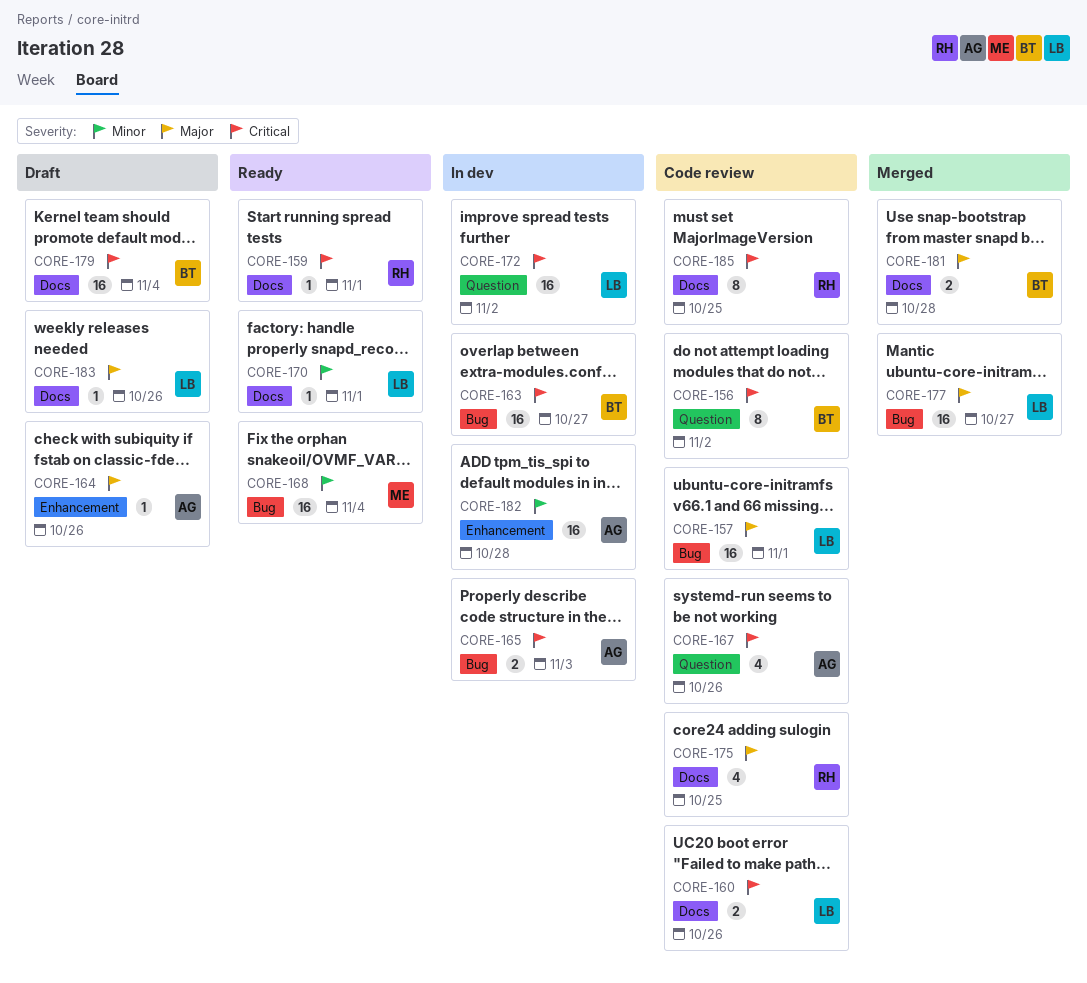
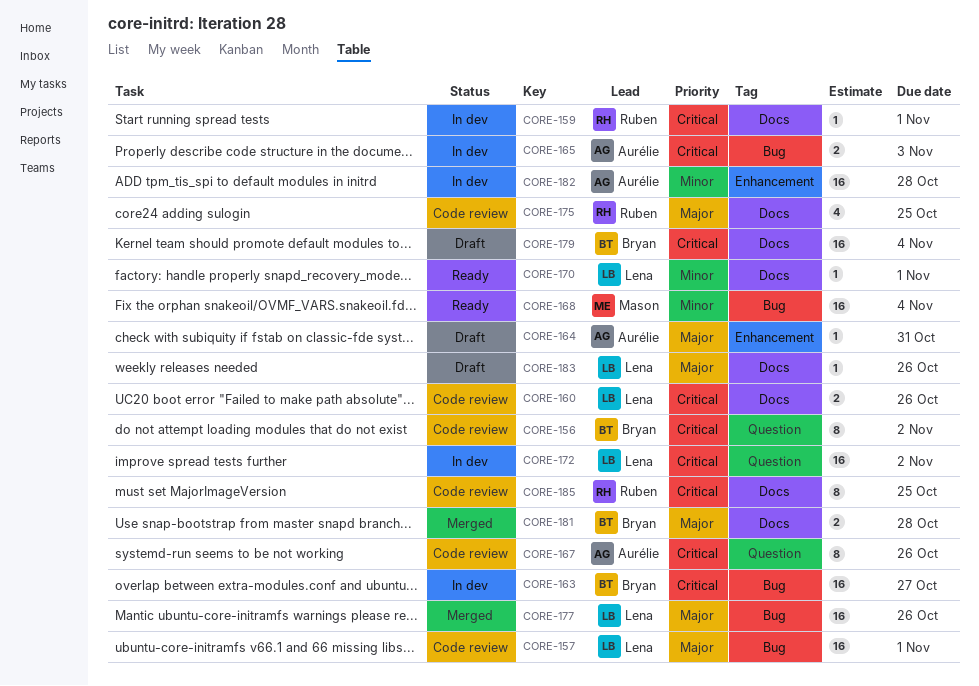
CORE-159, status: Ready -> In dev
CORE-164, due: Oct 26 -> Oct 31
CORE-167, estimate: 4 -> 8
CORE-177, due: Oct 27 -> Oct 26

